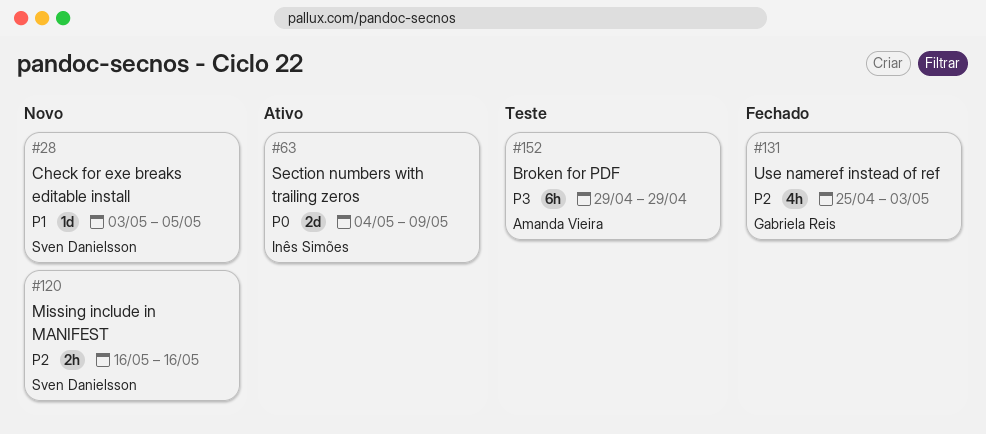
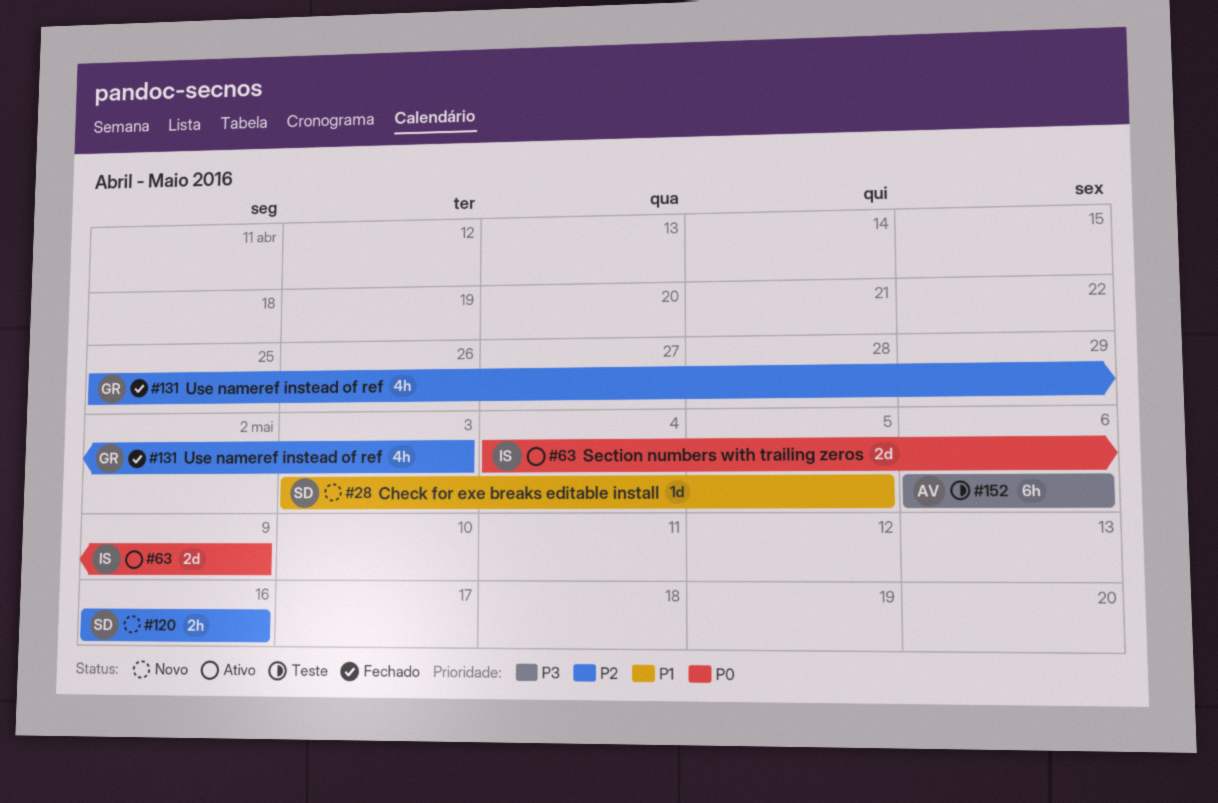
#152, start: Apr 29 -> May 6
#152, due: Apr 29 -> May 6

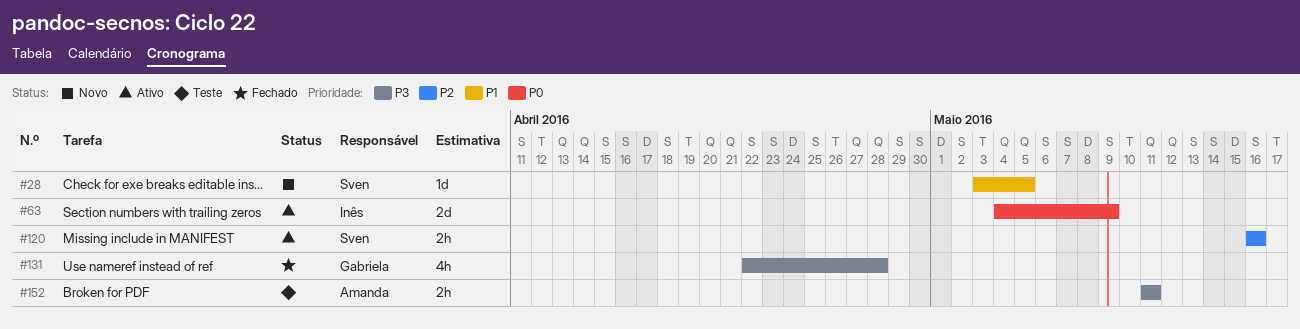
#120, status: Novo -> Ativo
#131, priority: P2 -> P3
#131, start: Apr 25 -> Apr 22
#131, due: May 3 -> Apr 28
#152, estimate: 6h -> 2h
#152, start: May 6 -> May 11
#152, due: May 6 -> May 11

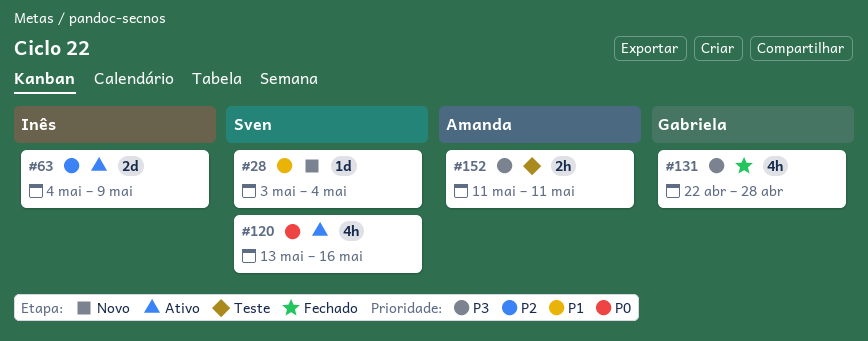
#28, due: May 5 -> May 4
#63, priority: P0 -> P2
#120, priority: P2 -> P0
#120, estimate: 2h -> 4h
#120, start: May 16 -> May 13

